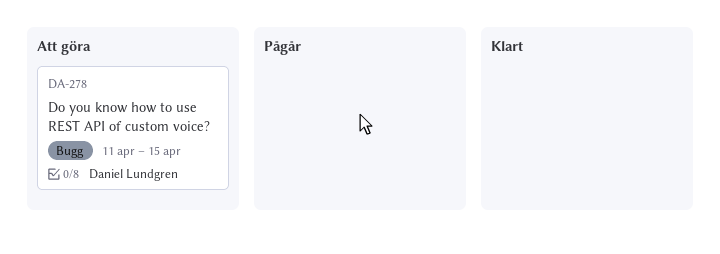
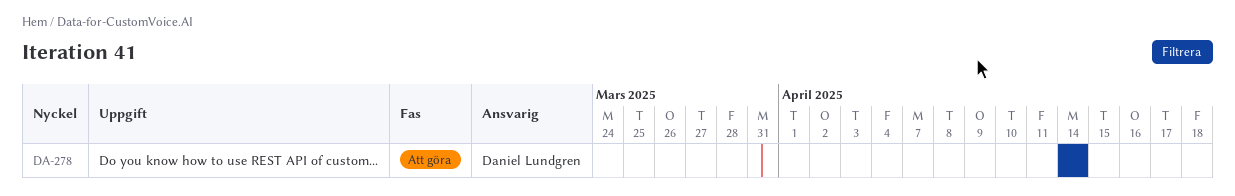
DA-278, start: Apr 11 -> Apr 14
DA-278, due: Apr 15 -> Apr 14

